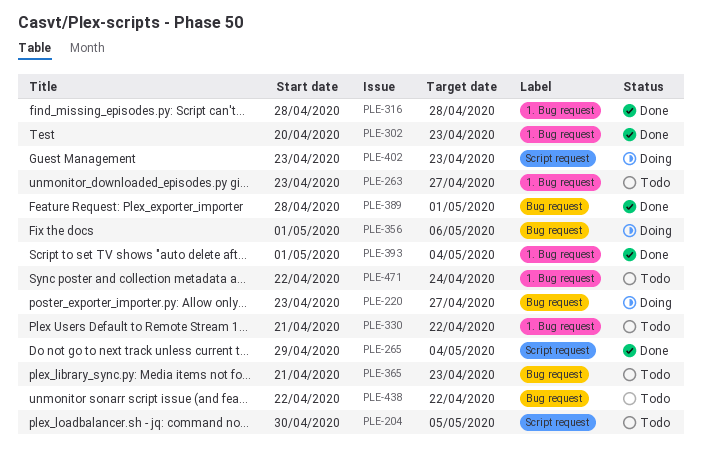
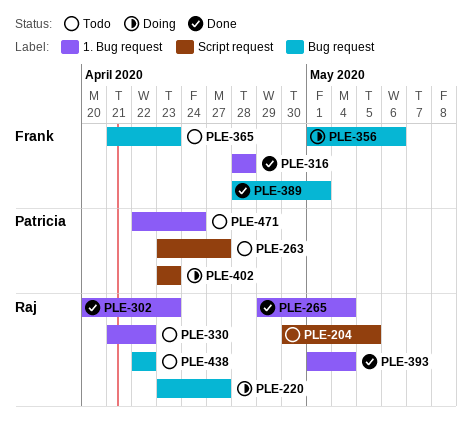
PLE-263, label: 1. Bug request -> Script request
PLE-265, label: Script request -> 1. Bug request

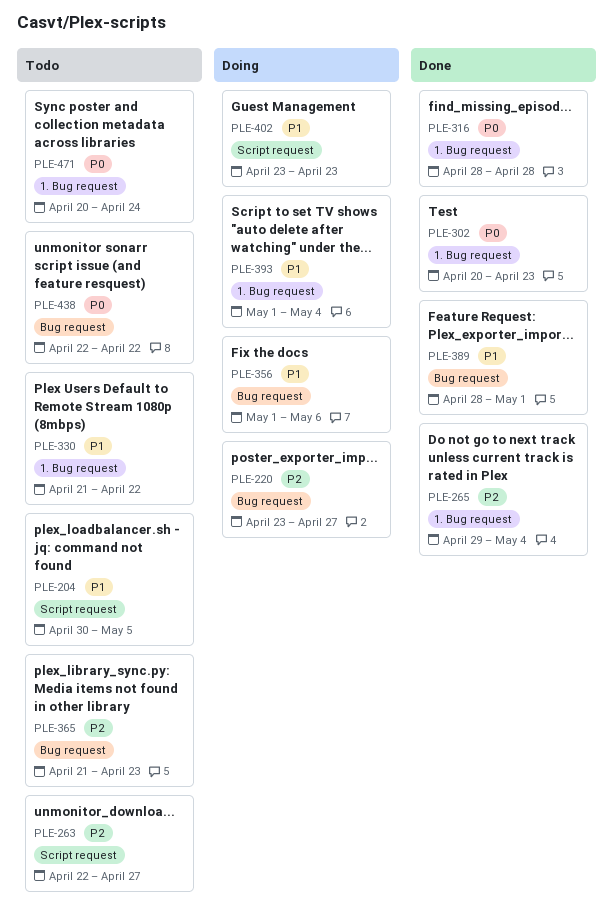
PLE-263, start: Apr 23 -> Apr 22
PLE-393, status: Done -> Doing
PLE-471, start: Apr 22 -> Apr 20

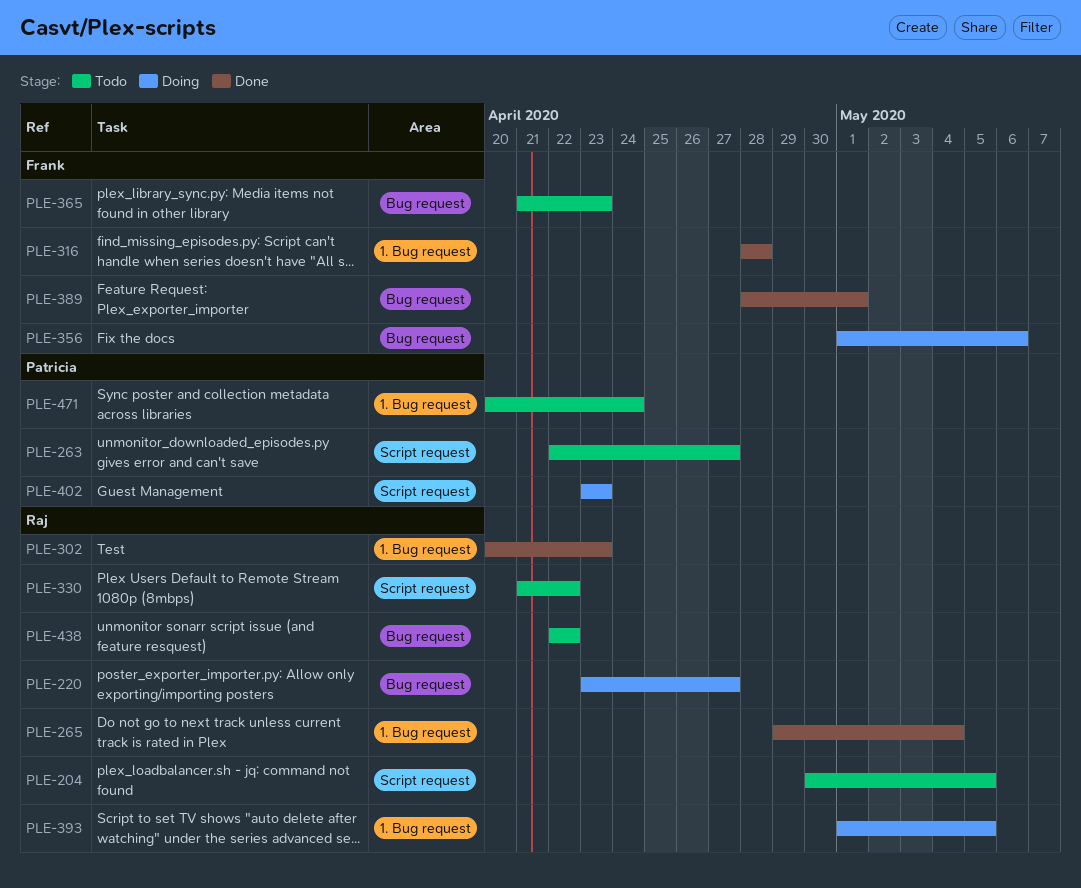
PLE-330, label: 1. Bug request -> Script request
PLE-393, due: May 4 -> May 5

